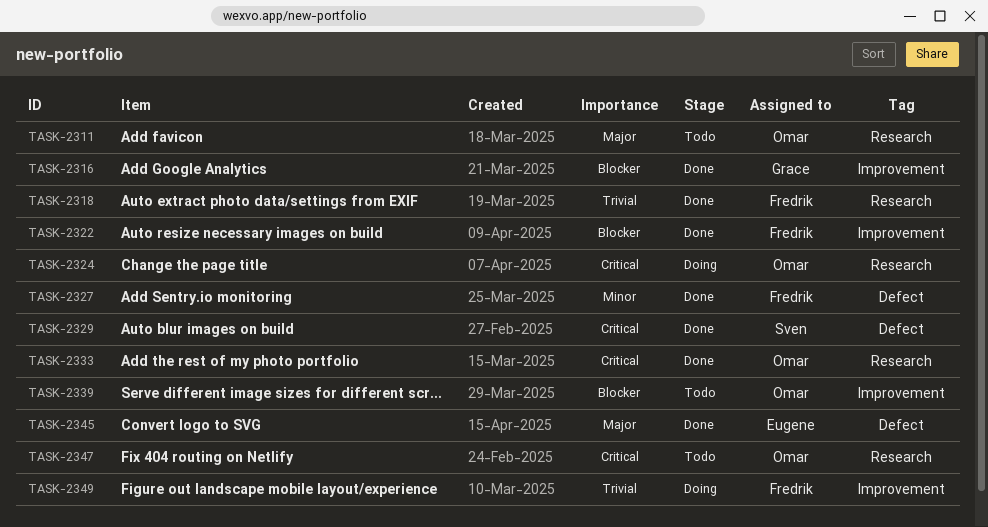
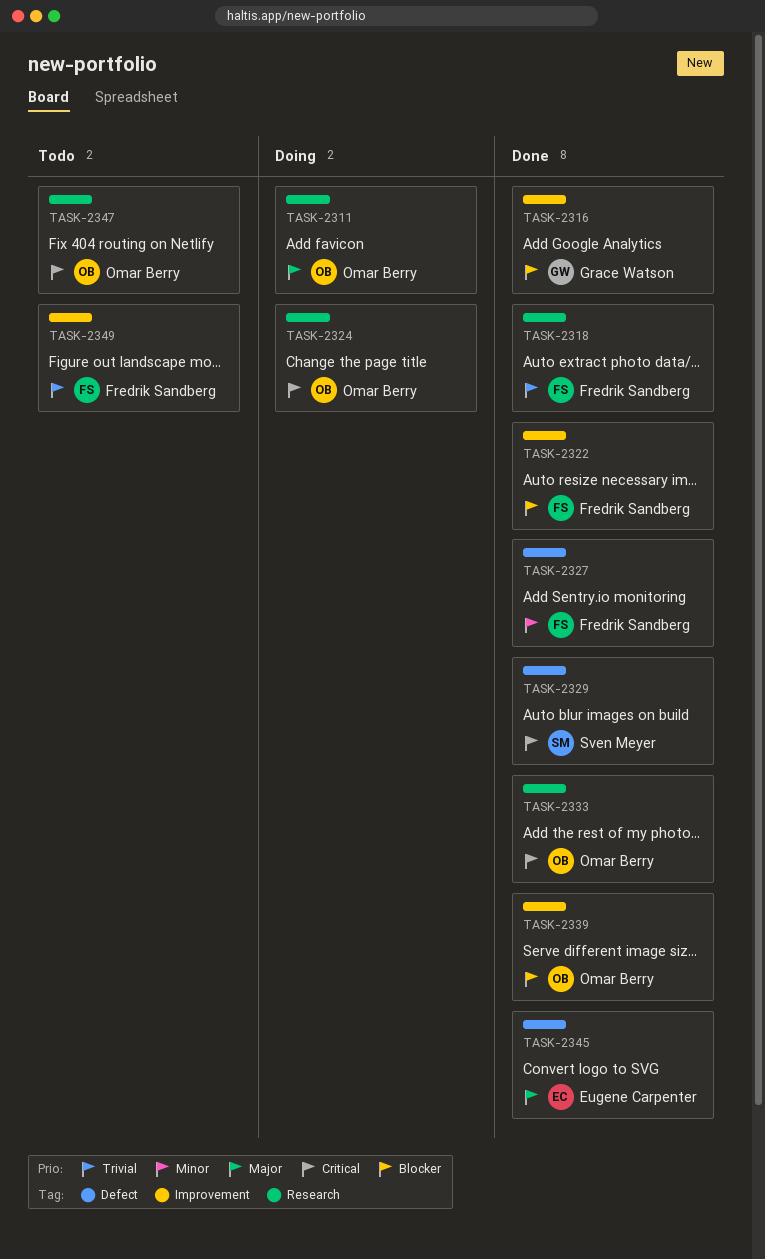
TASK-2311, status: Todo -> Doing
TASK-2339, status: Todo -> Done
TASK-2349, status: Doing -> Todo

